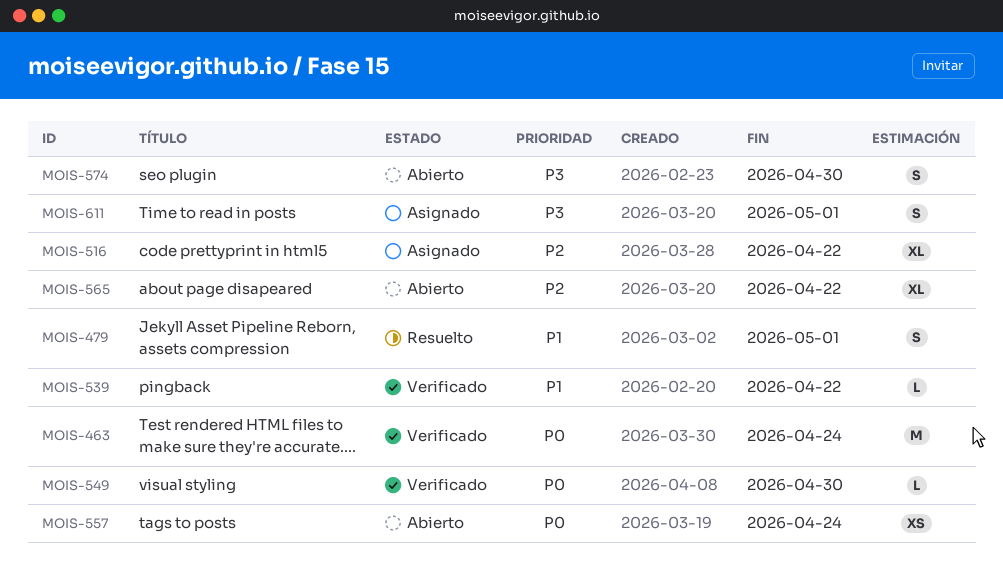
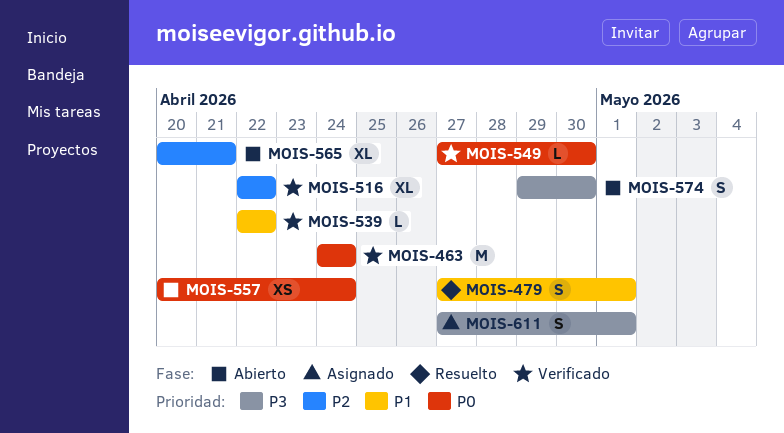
MOIS-516, status: Asignado -> Verificado
MOIS-565, due: Apr 22 -> Apr 21

